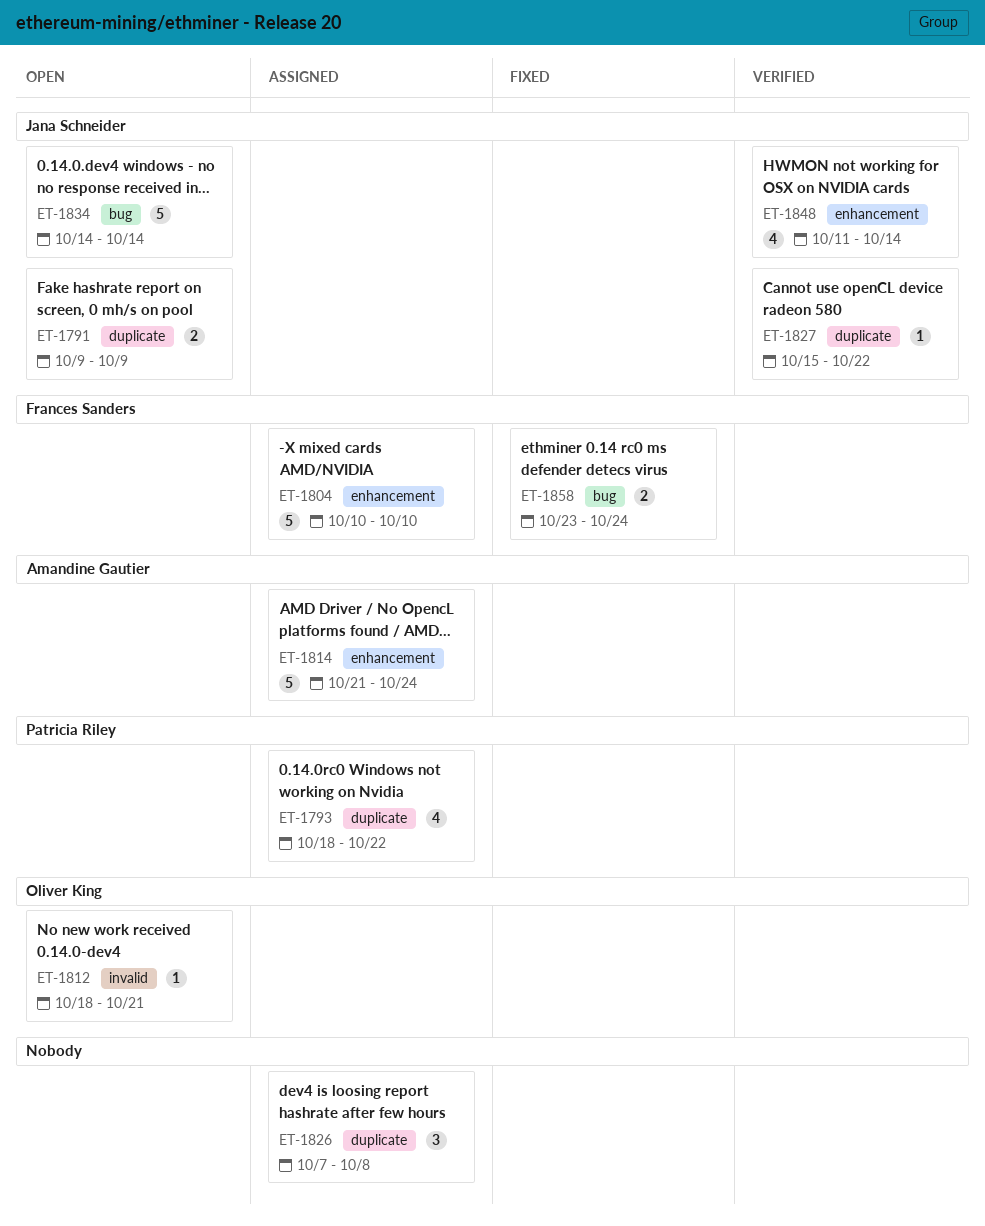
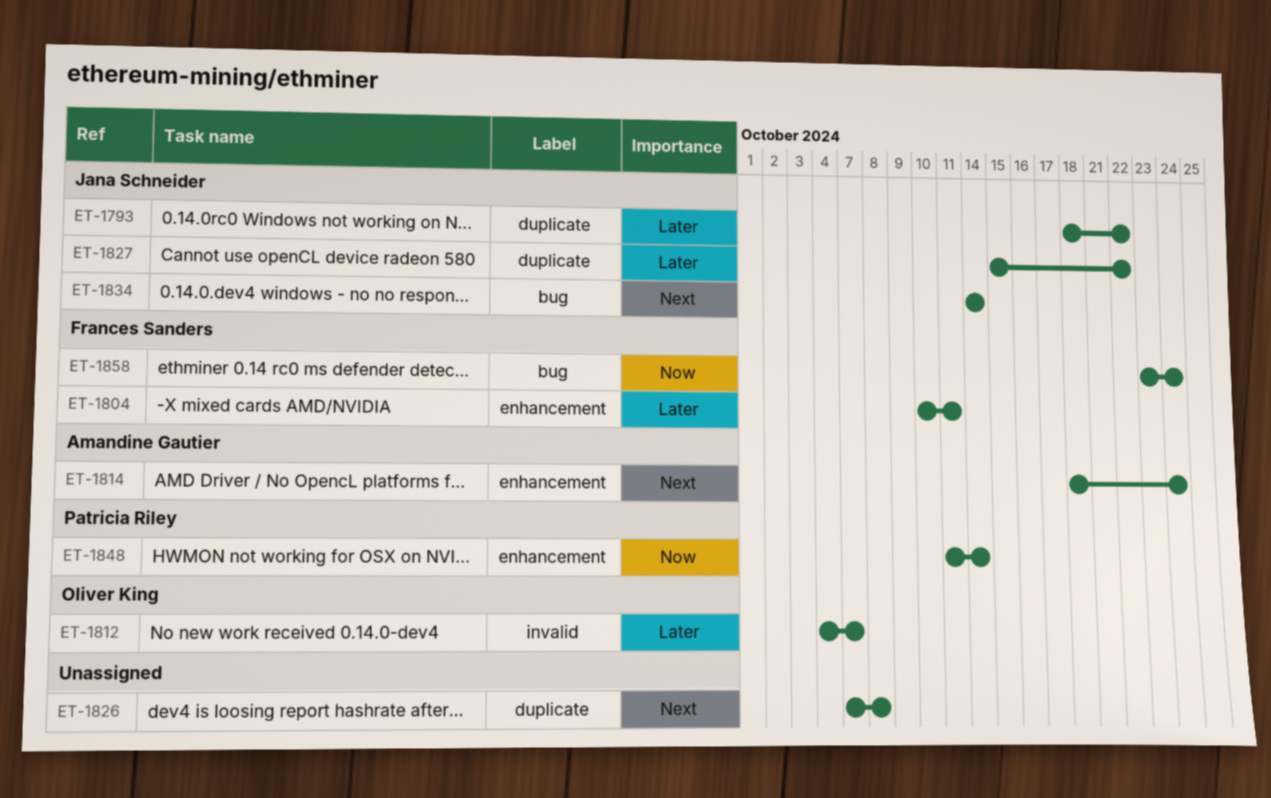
ET-1791: present -> none
ET-1793, owner: Patricia Riley -> Jana Schneider
ET-1804, due: Oct 10 -> Oct 11
ET-1812, start: Oct 18 -> Oct 4
ET-1812, due: Oct 21 -> Oct 7
ET-1814, start: Oct 21 -> Oct 18
ET-1848, owner: Jana Schneider -> Patricia Riley

